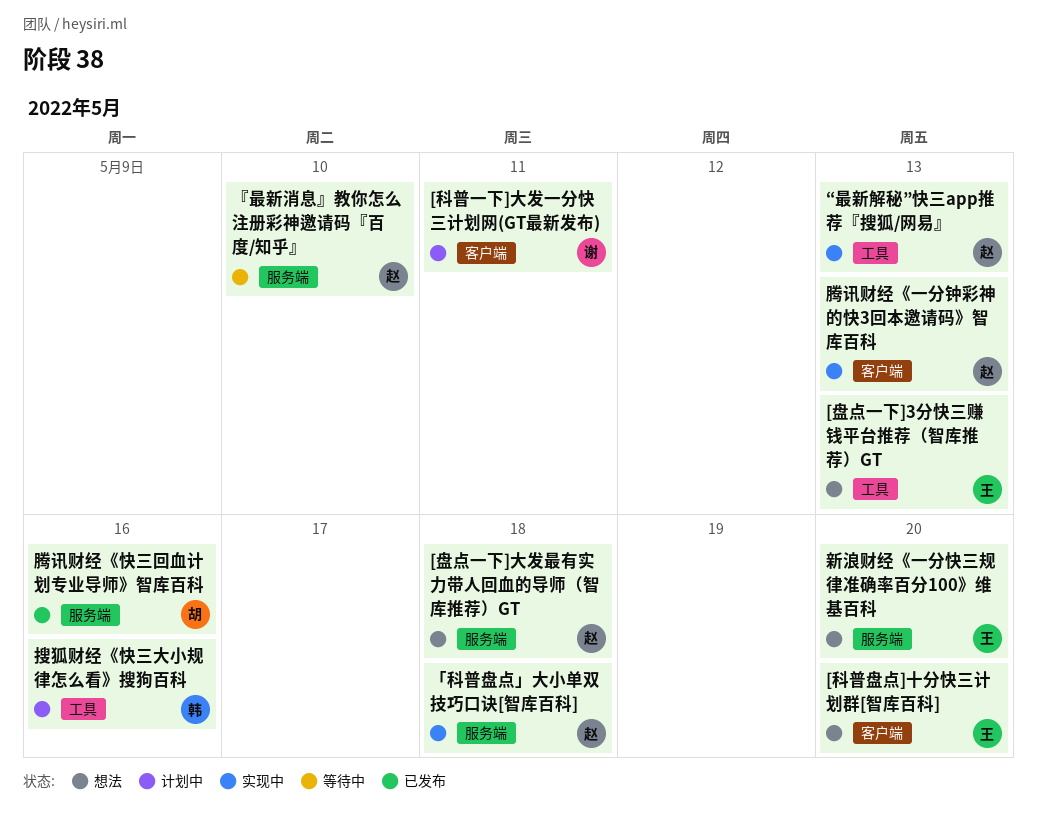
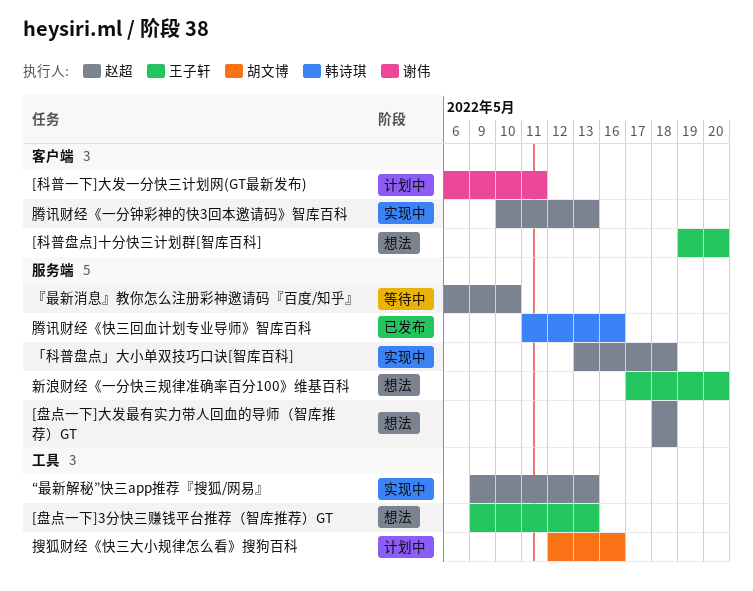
搜狐财经《快三大小规律怎么看》搜狗百科, owner: 韩诗琪 -> 胡文博
腾讯财经《快三回血计划专业导师》智库百科, owner: 胡文博 -> 韩诗琪

